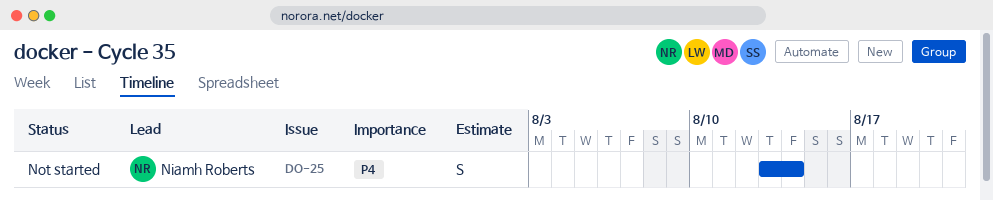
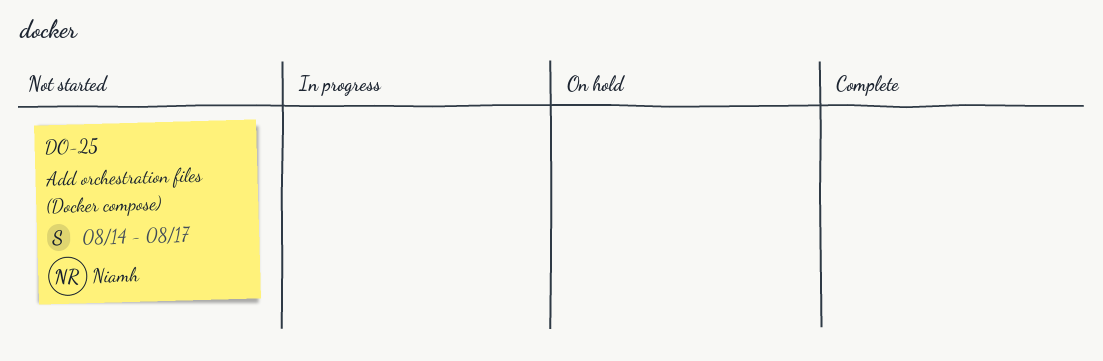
DO-25, start: Aug 13 -> Aug 14
DO-25, due: Aug 14 -> Aug 17

